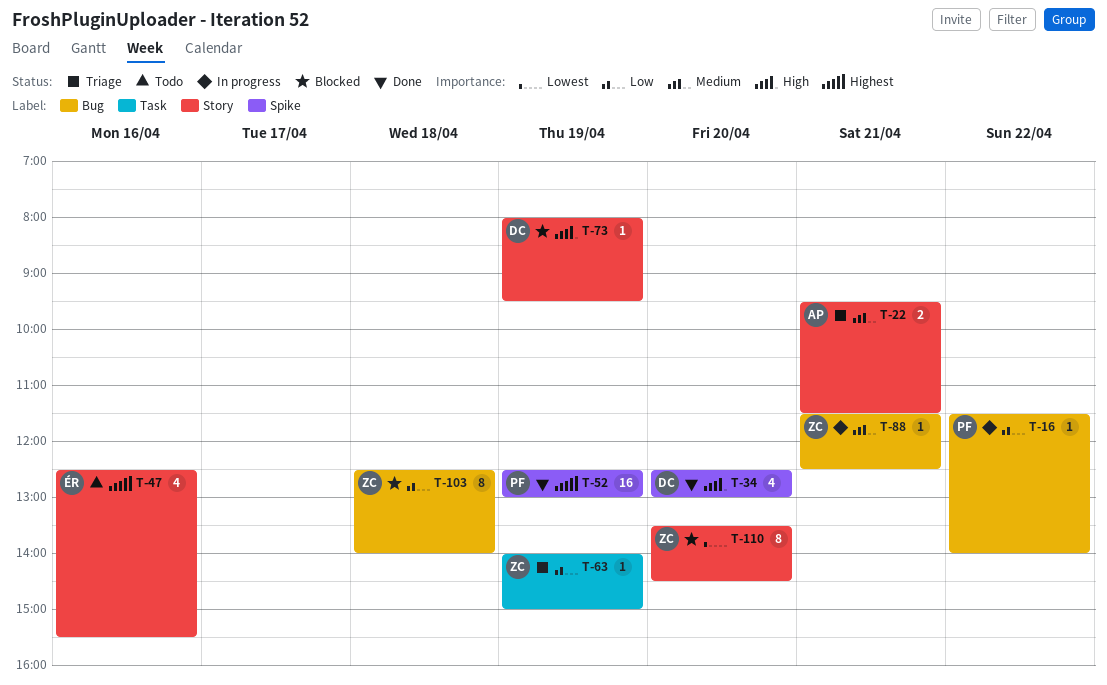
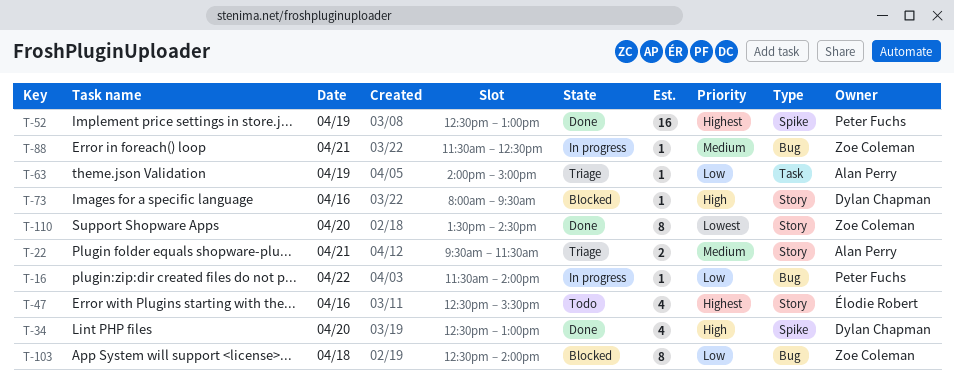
T-63, owner: Zoe Coleman -> Alan Perry
T-73, day: Apr 19 -> Apr 16
T-110, status: Blocked -> Done

